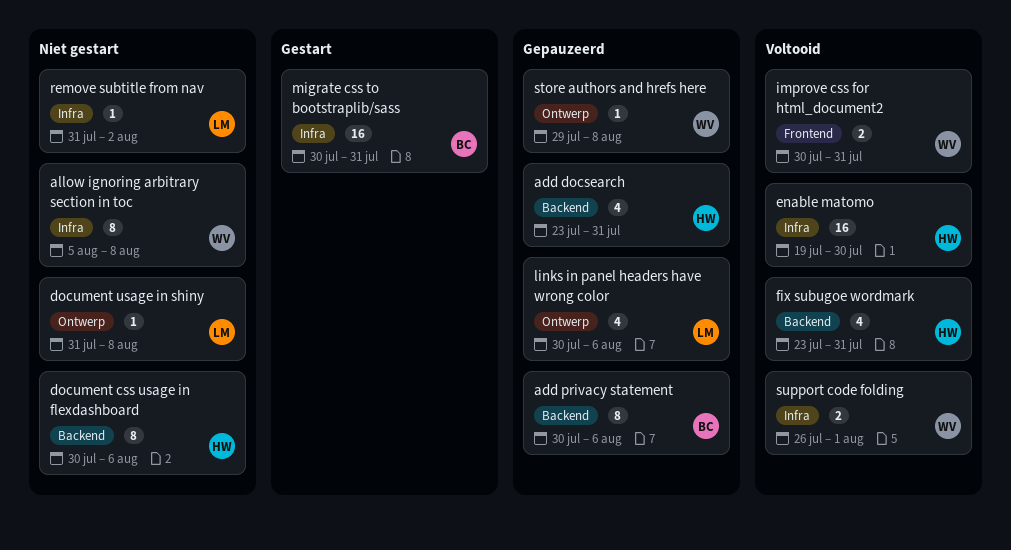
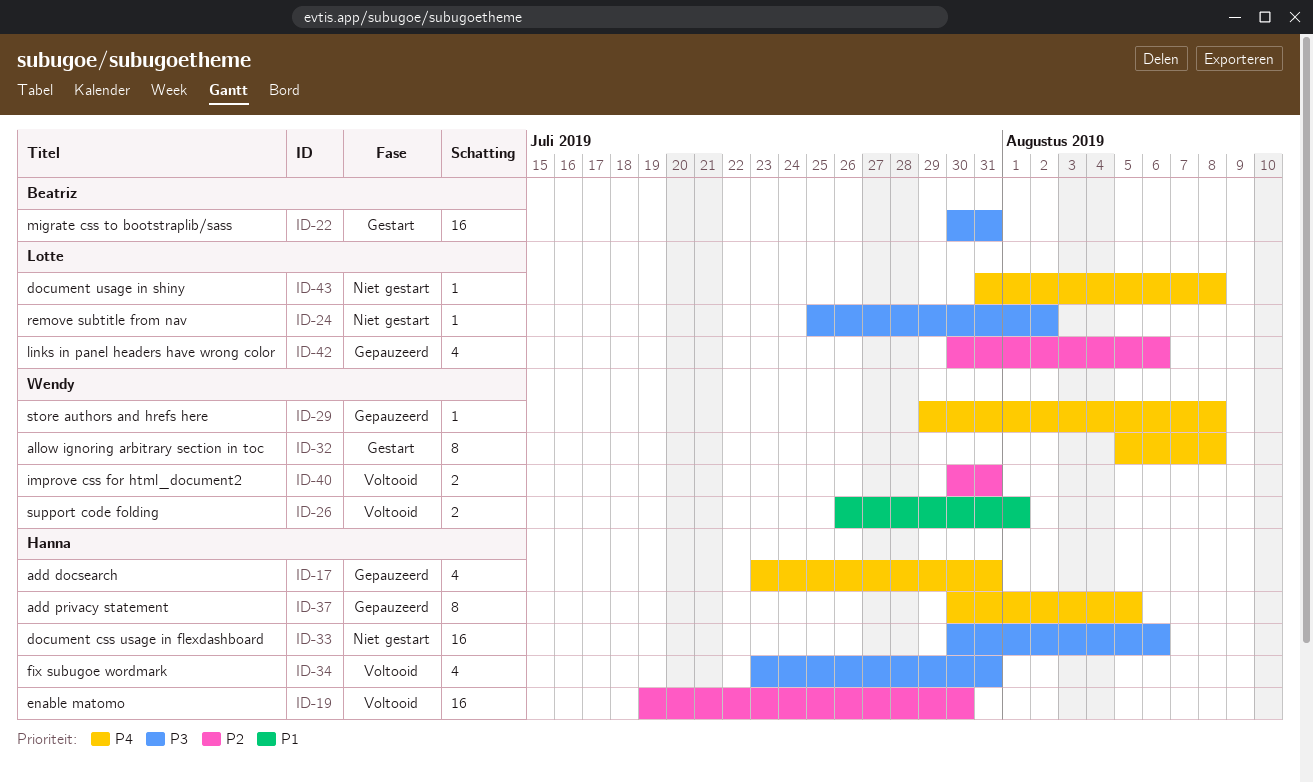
add privacy statement, owner: Beatriz -> Hanna
add privacy statement, due: Aug 6 -> Aug 5
allow ignoring arbitrary section in toc, status: Niet gestart -> Gestart
document css usage in flexdashboard, estimate: 8 -> 16
remove subtitle from nav, start: Jul 31 -> Jul 25

